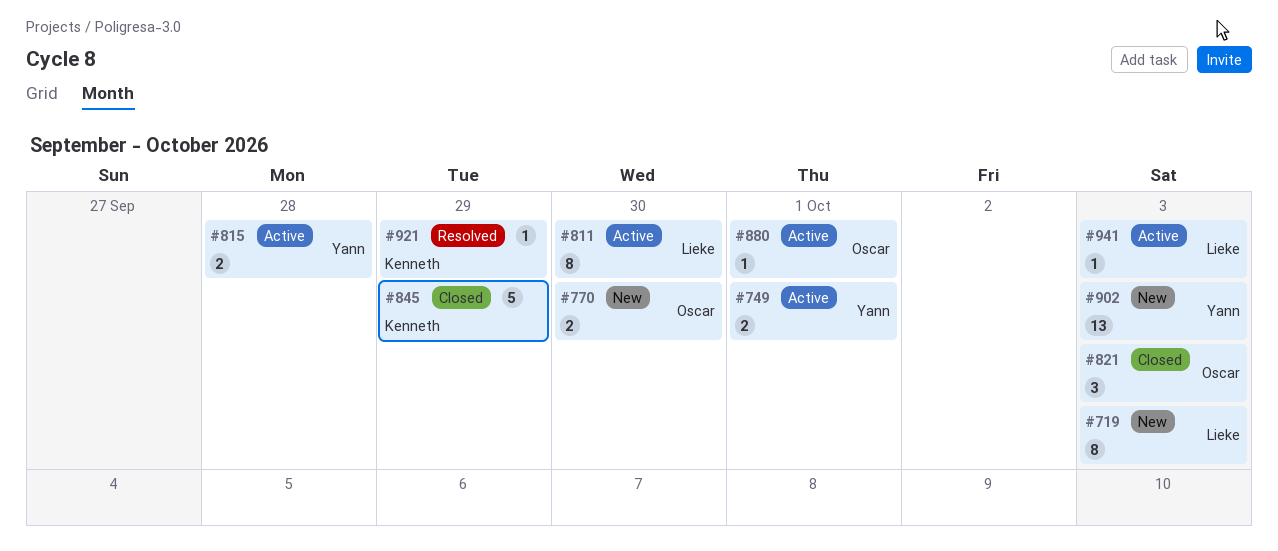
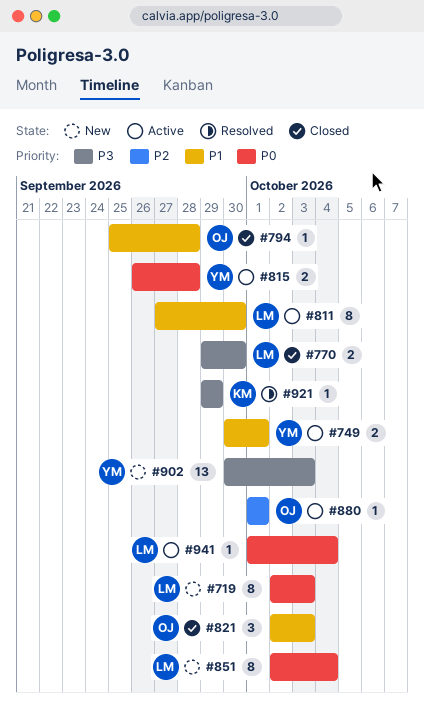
#770, status: New -> Closed
#770, owner: Oscar -> Lieke
#794: none -> present
#845: present -> none
#851: none -> present
#941, due: Oct 3 -> Oct 4

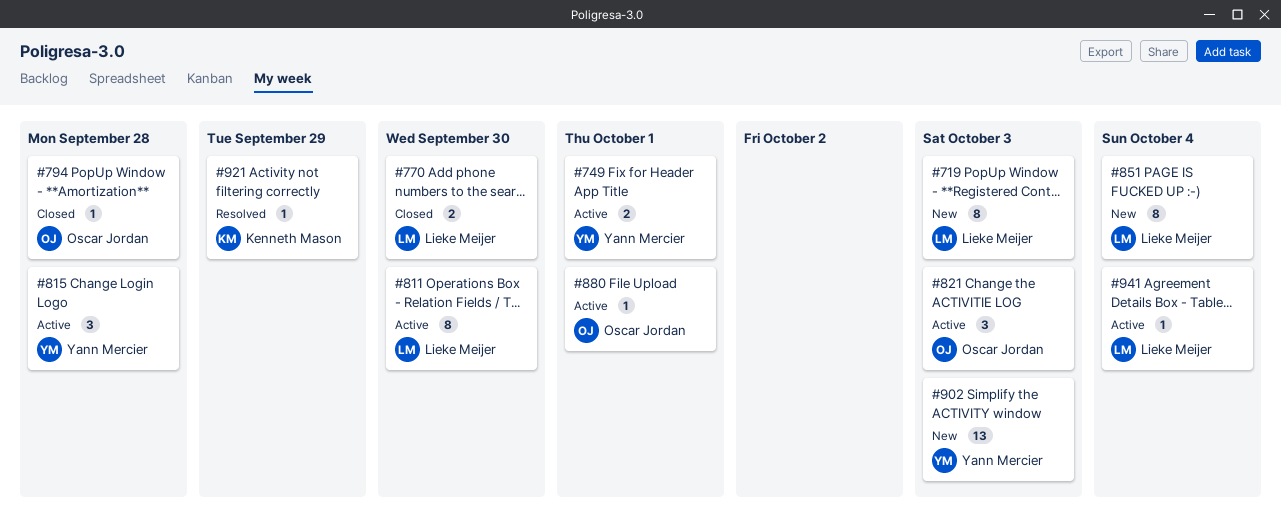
#815, estimate: 2 -> 3
#821, status: Closed -> Active

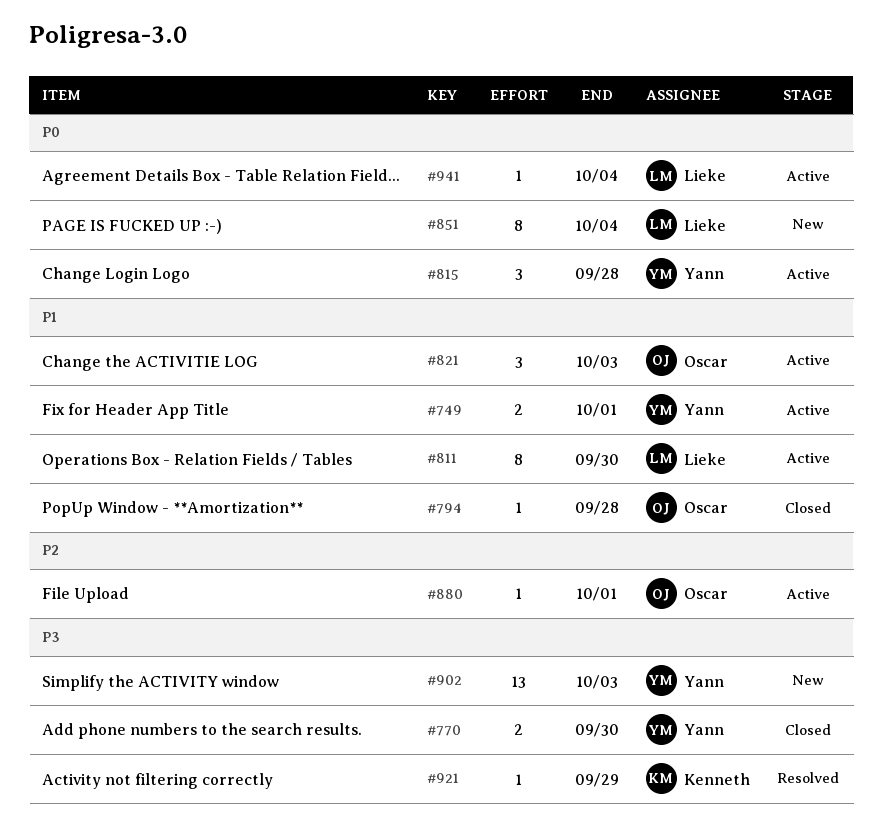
#719: present -> none
#770, owner: Lieke Meijer -> Yann Mercier

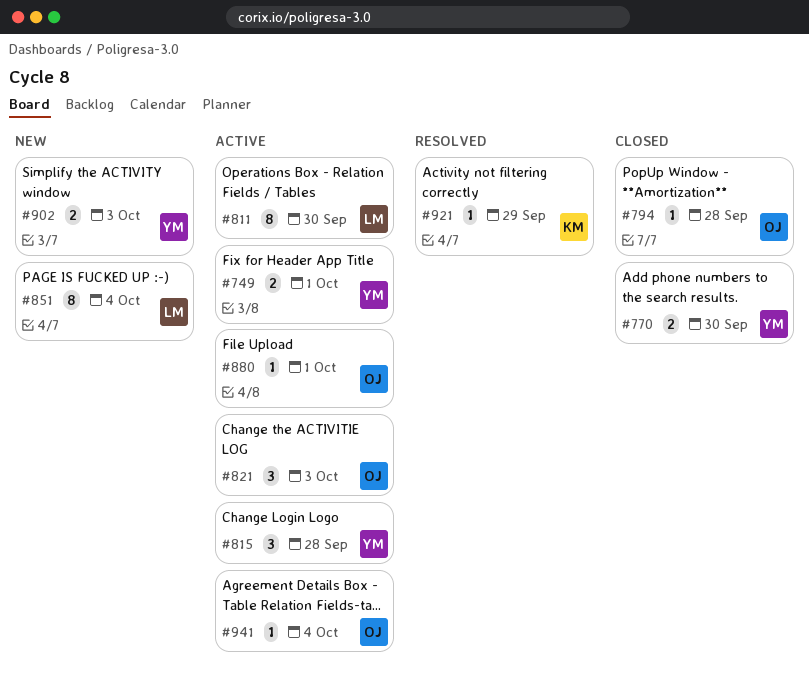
#902, estimate: 13 -> 2
#941, owner: Lieke -> Oscar

